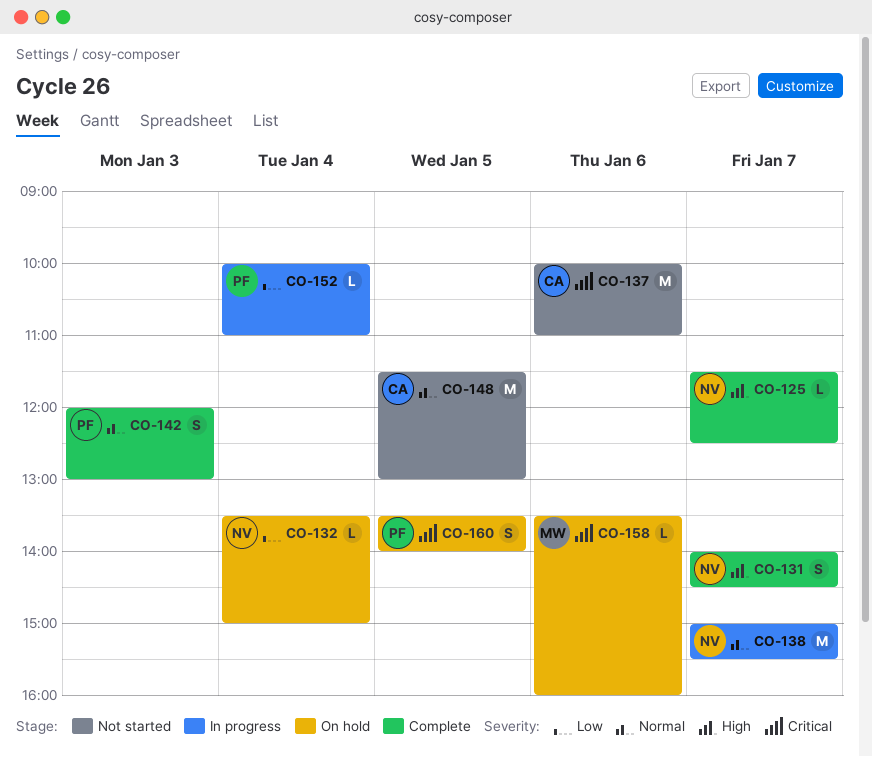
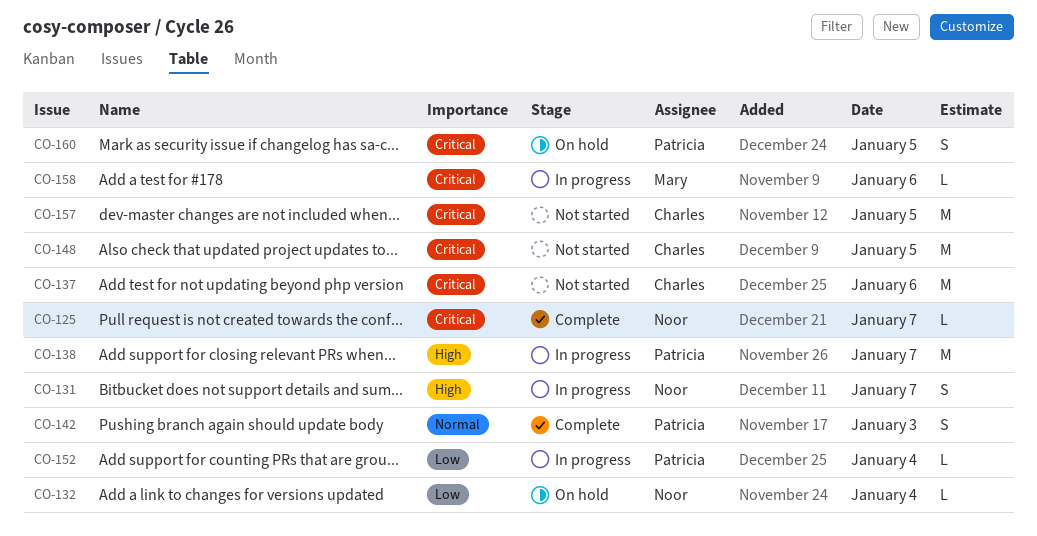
CO-125, priority: High -> Critical
CO-131, status: Complete -> In progress
CO-138, owner: Noor -> Patricia
CO-138, priority: Normal -> High
CO-148, priority: Normal -> Critical
CO-157: none -> present
CO-158, status: On hold -> In progress

